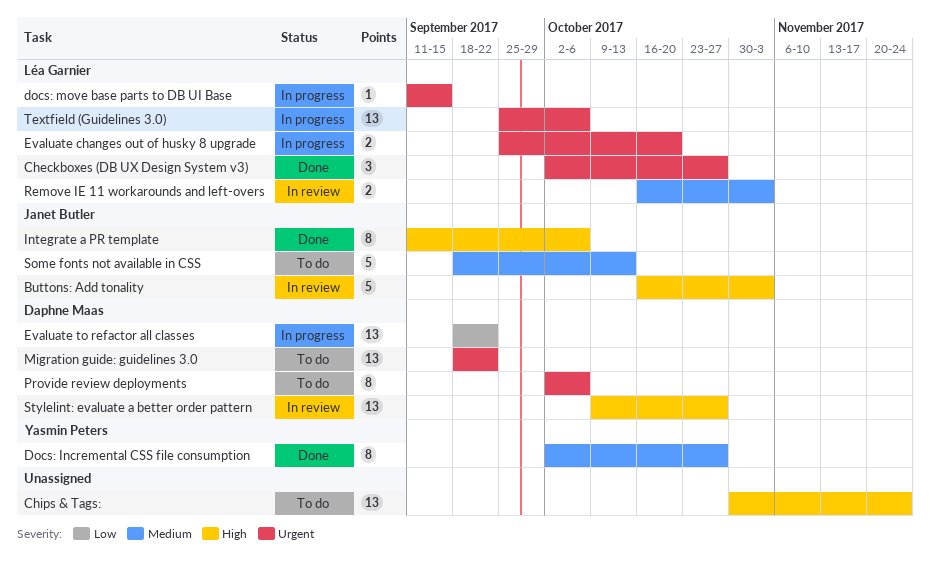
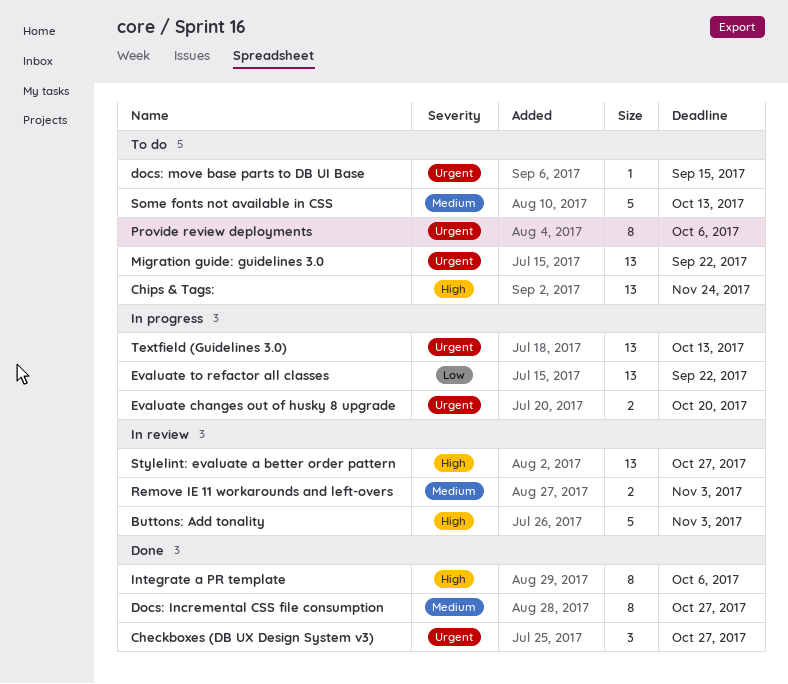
docs: move base parts to DB UI Base, status: In progress -> To do
Textfield (Guidelines 3.0), due: Oct 6 -> Oct 13

